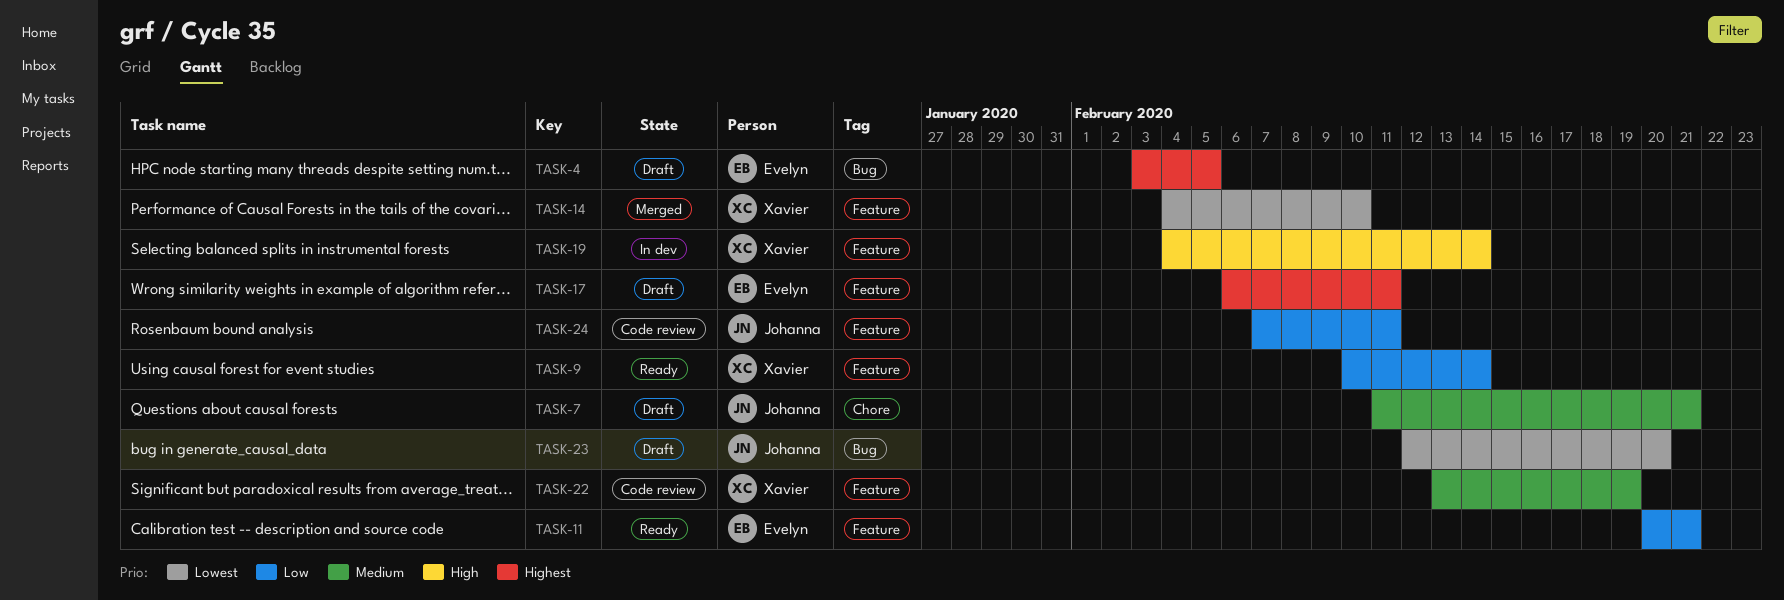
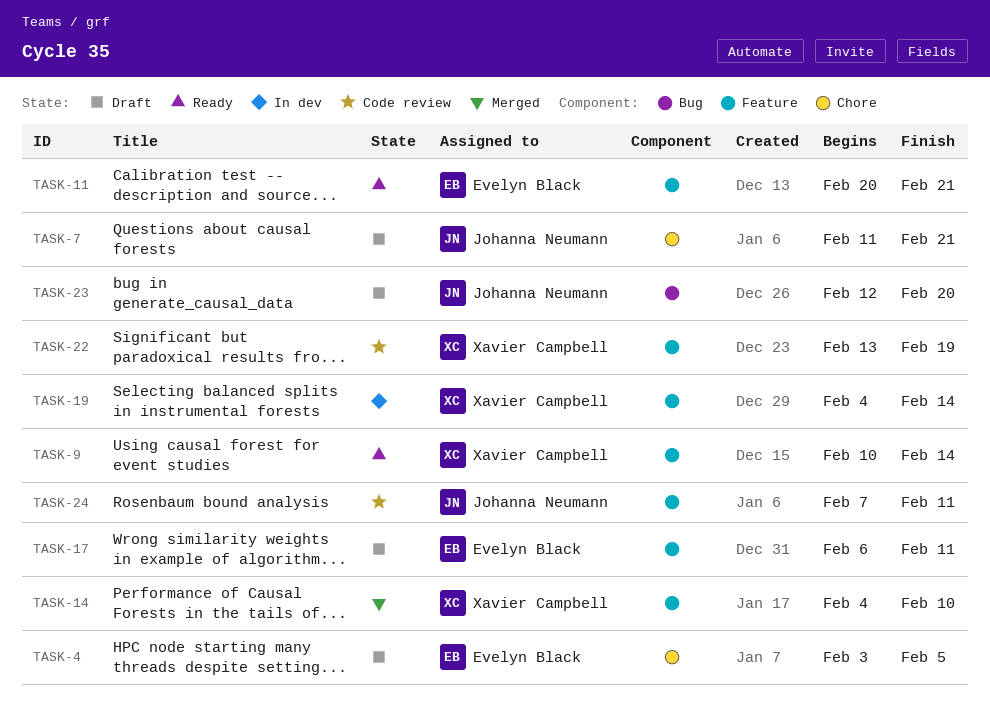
TASK-4, label: Bug -> Chore

